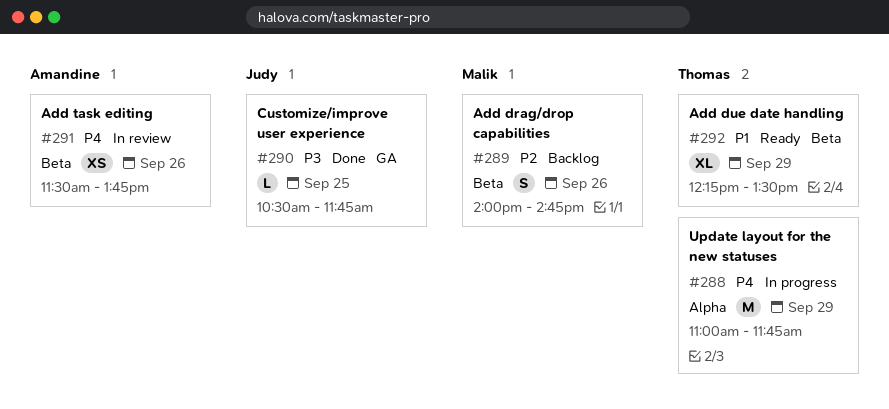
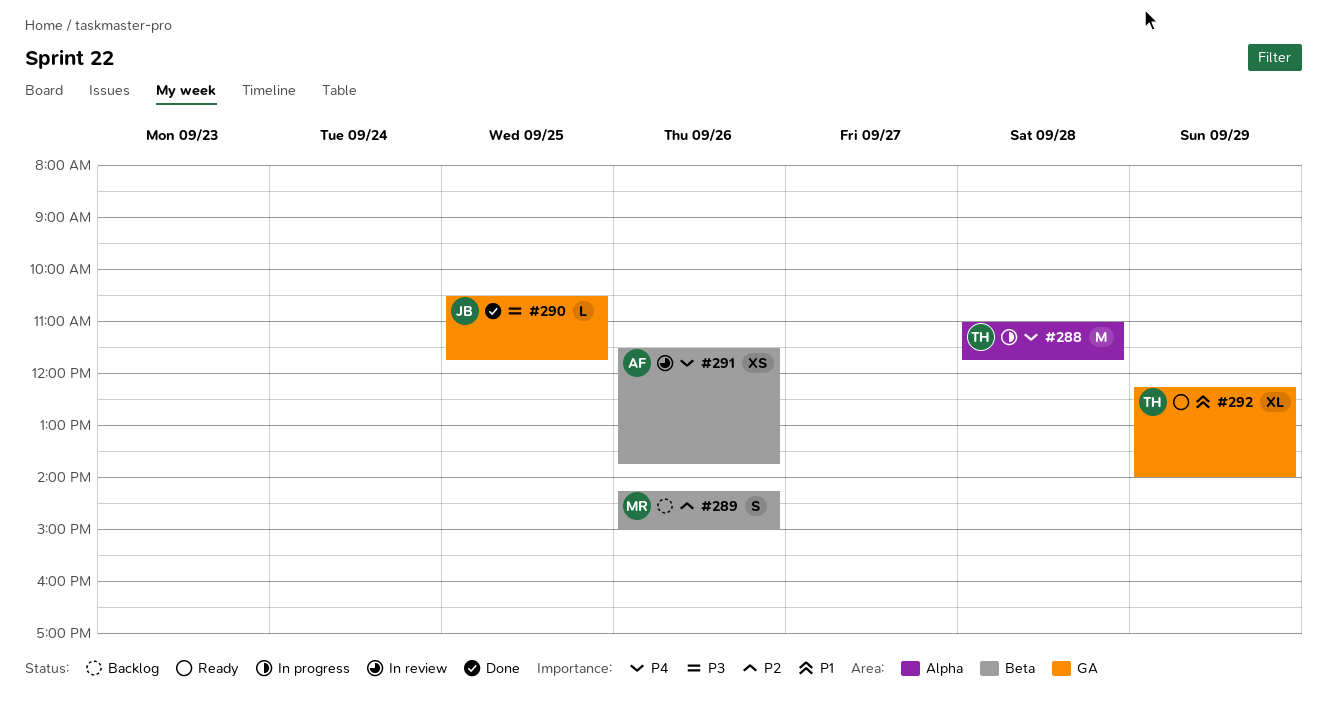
#288, day: Sep 29 -> Sep 28
#289, begins: 14:00 -> 14:15
#289, ends: 14:45 -> 15:00
#292, label: Beta -> GA
#292, ends: 13:30 -> 14:00

